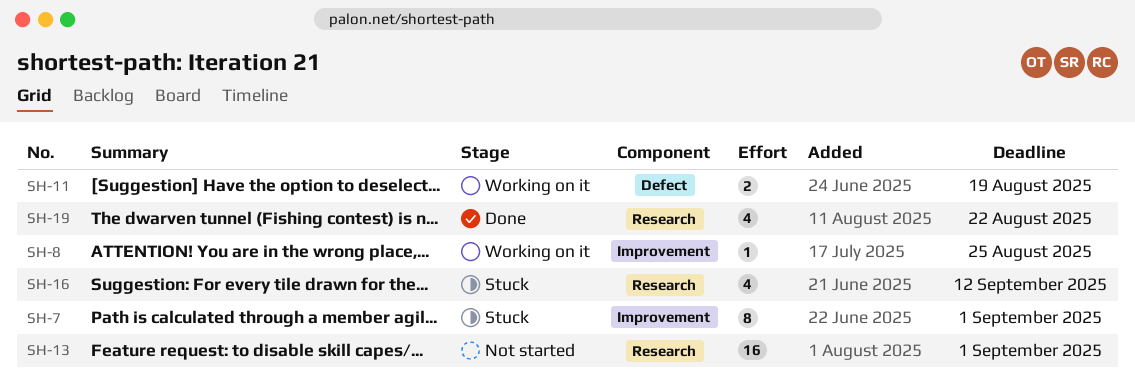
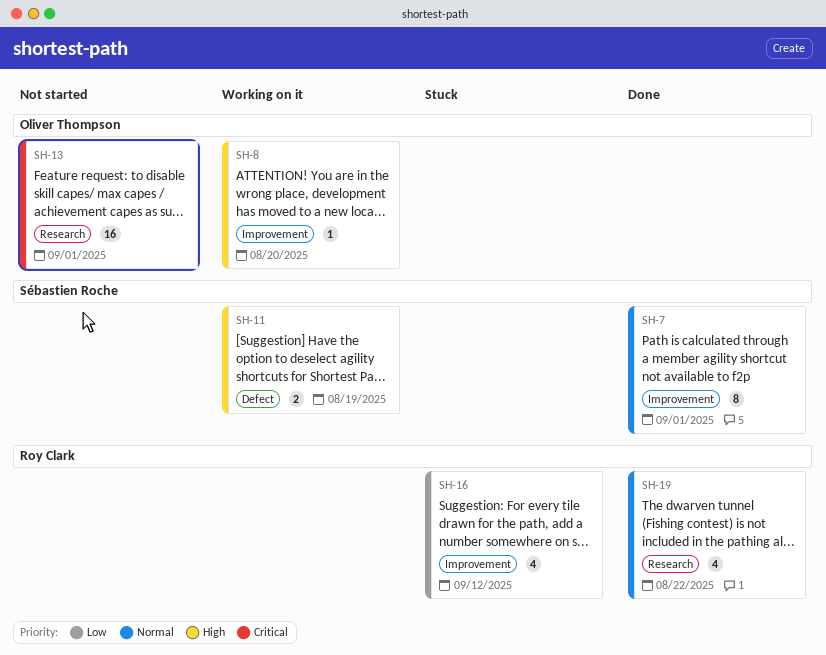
SH-7, status: Stuck -> Done
SH-8, due: Aug 25 -> Aug 20
SH-16, label: Research -> Improvement

